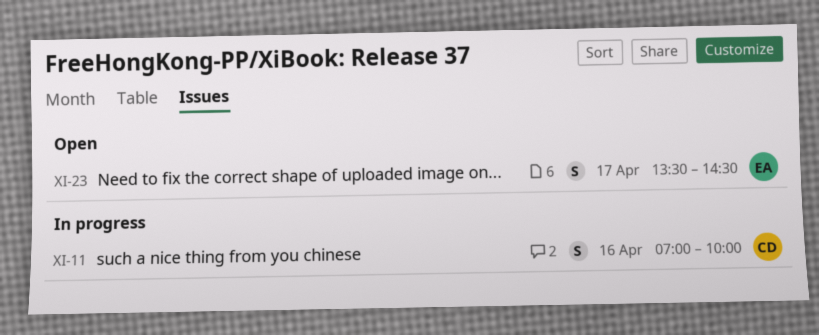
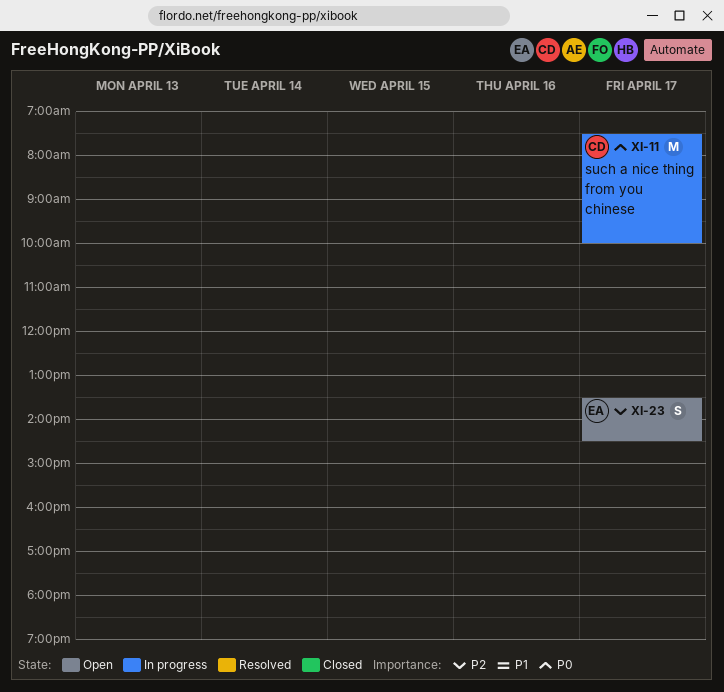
XI-11, estimate: S -> M
XI-11, day: Apr 16 -> Apr 17
XI-11, begins: 07:00 -> 07:30

